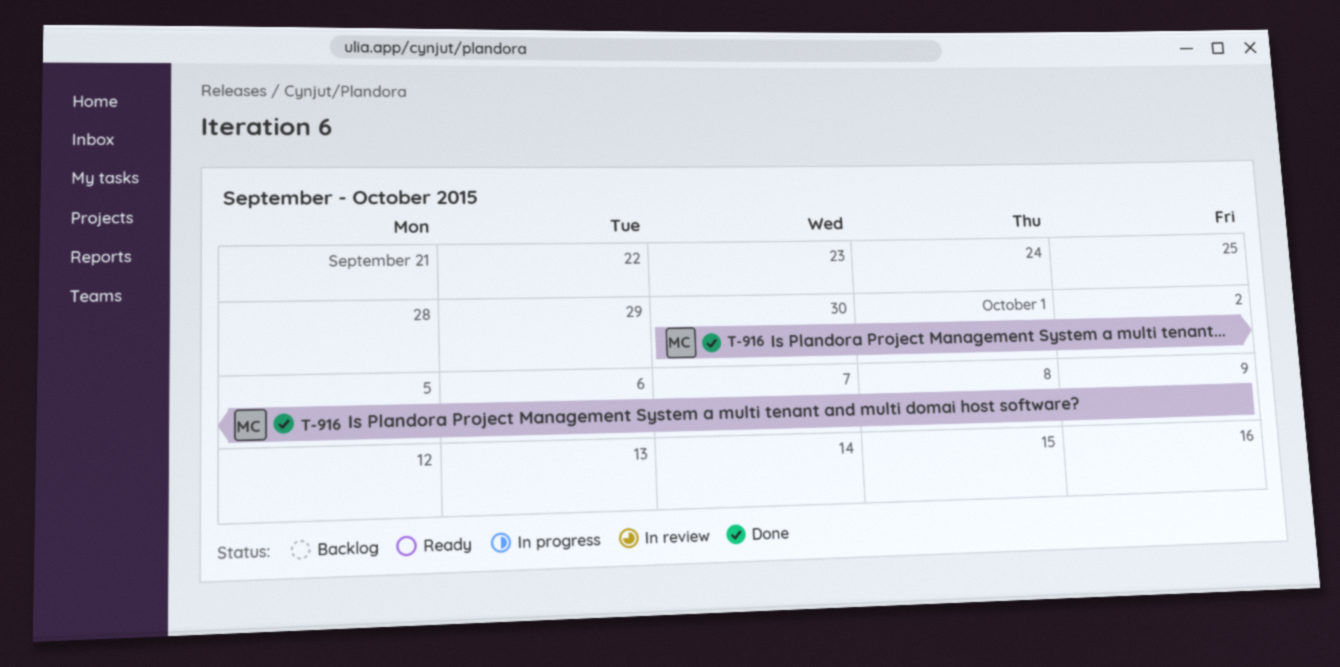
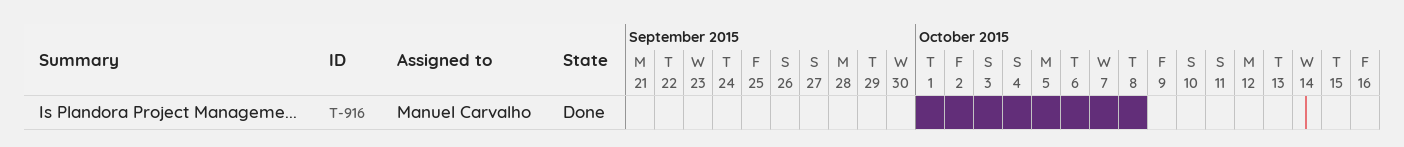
T-916, start: Sep 30 -> Oct 1
T-916, due: Oct 9 -> Oct 8

